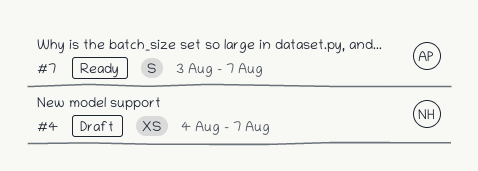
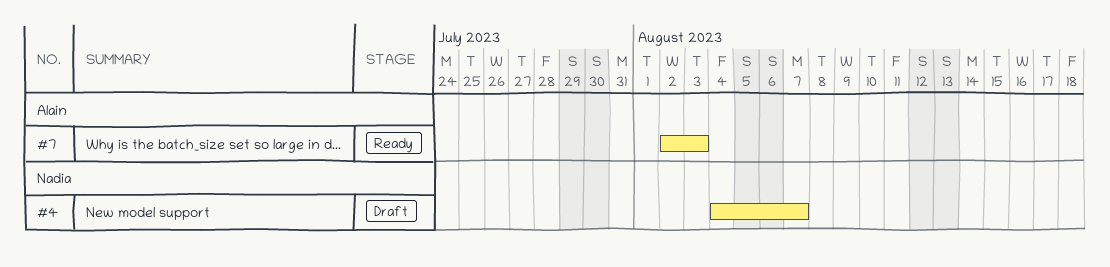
#7, start: Aug 3 -> Aug 2
#7, due: Aug 7 -> Aug 3

